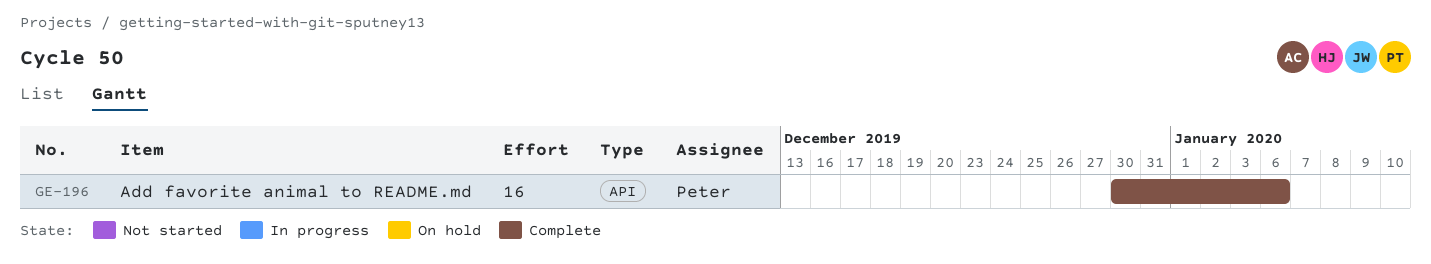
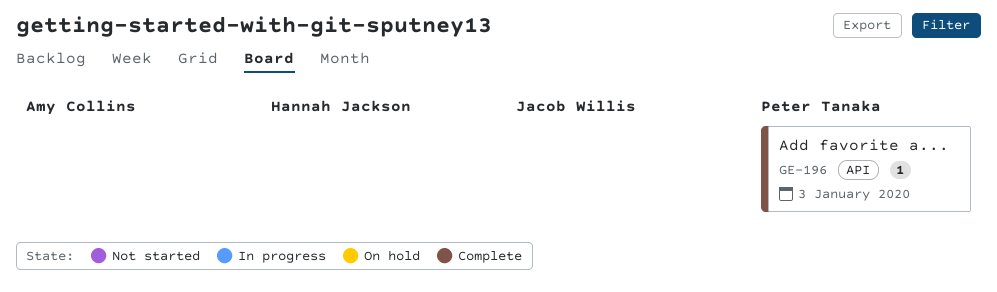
GE-196, estimate: 16 -> 1
GE-196, due: Jan 6 -> Jan 3

